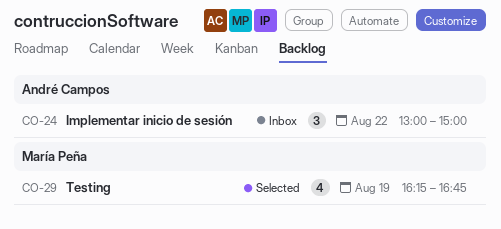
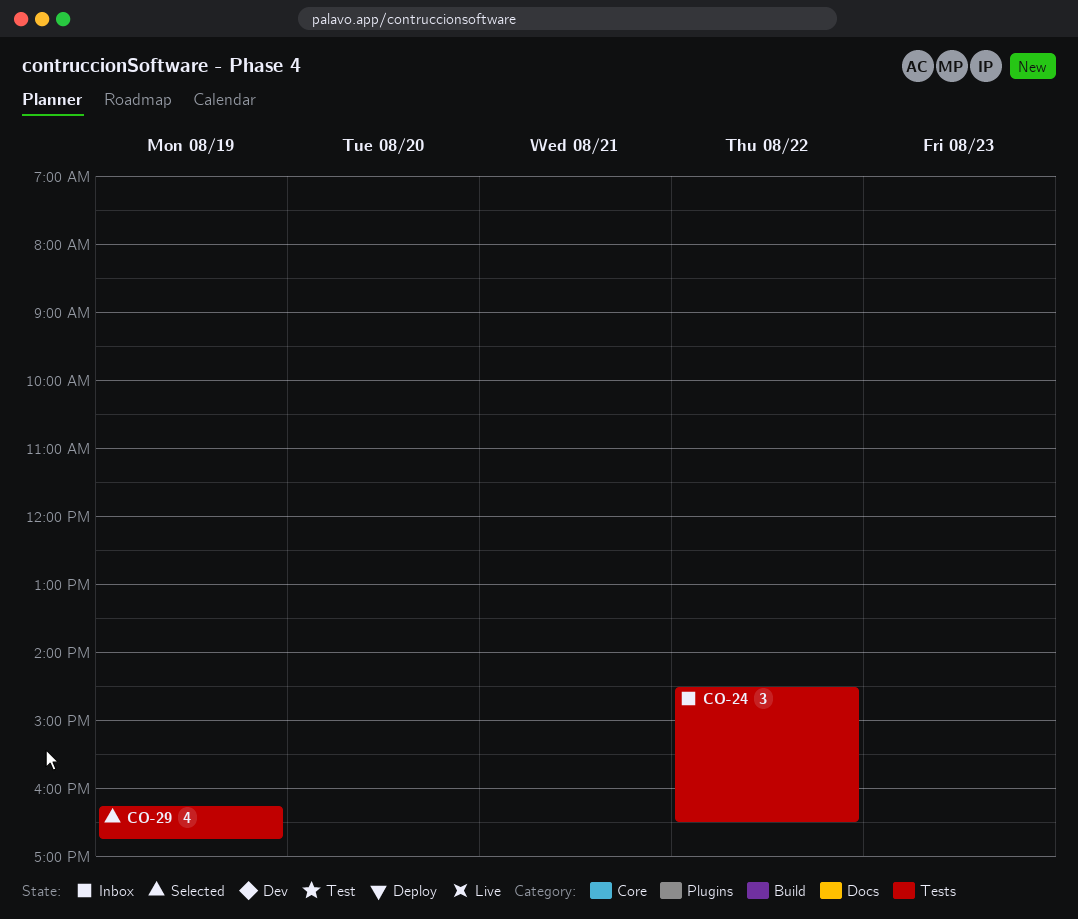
CO-24, begins: 13:00 -> 14:30
CO-24, ends: 15:00 -> 16:30

